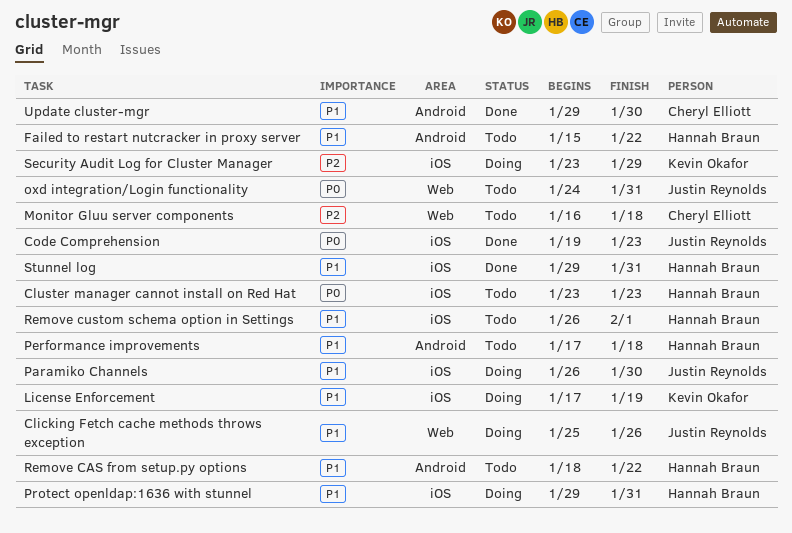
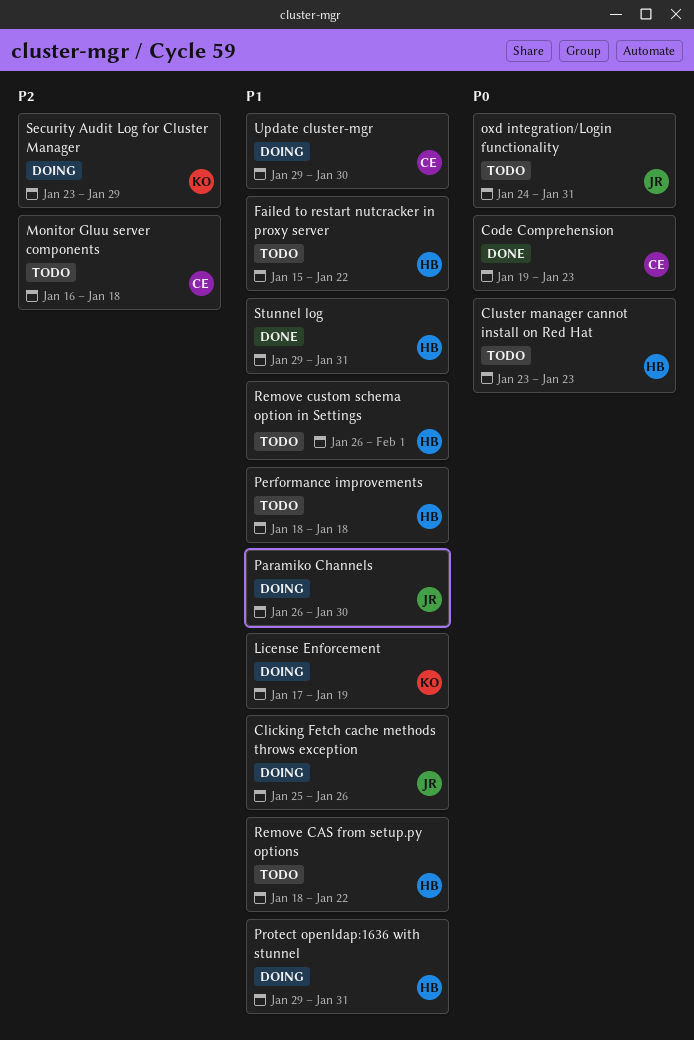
Code Comprehension, owner: Justin Reynolds -> Cheryl Elliott
Performance improvements, start: Jan 17 -> Jan 18
Update cluster-mgr, status: Done -> Doing

